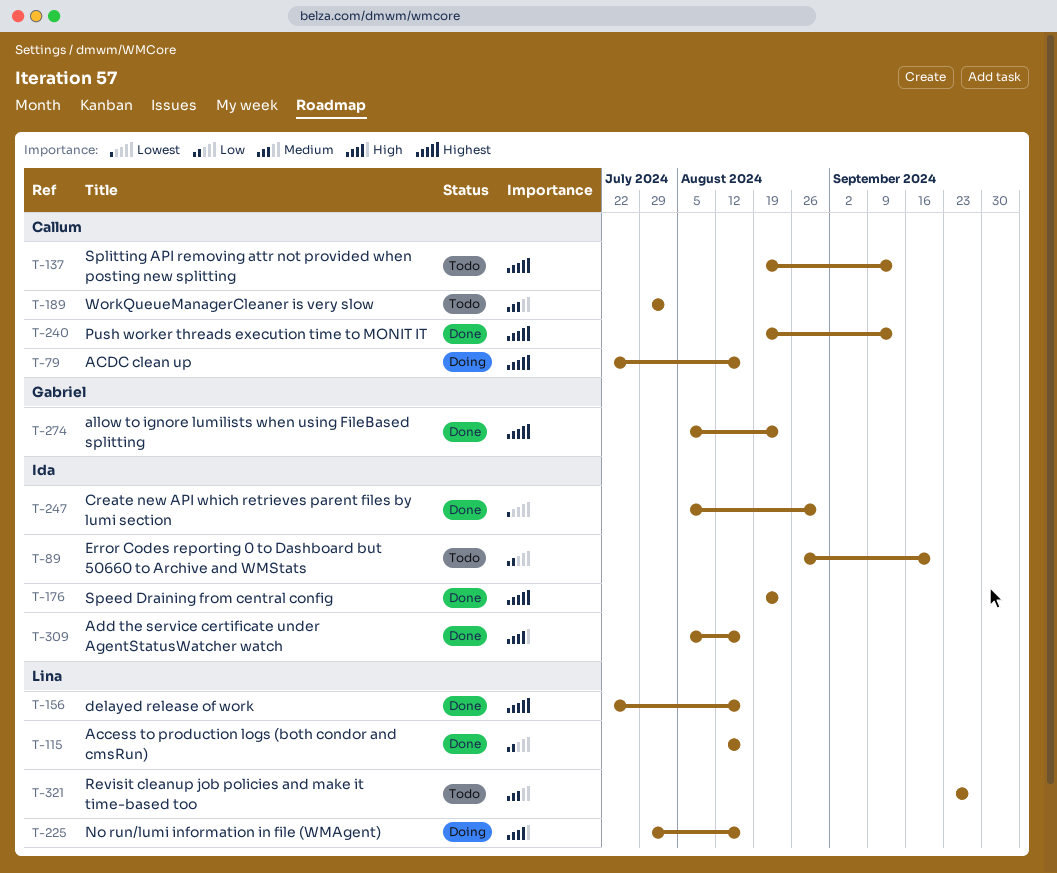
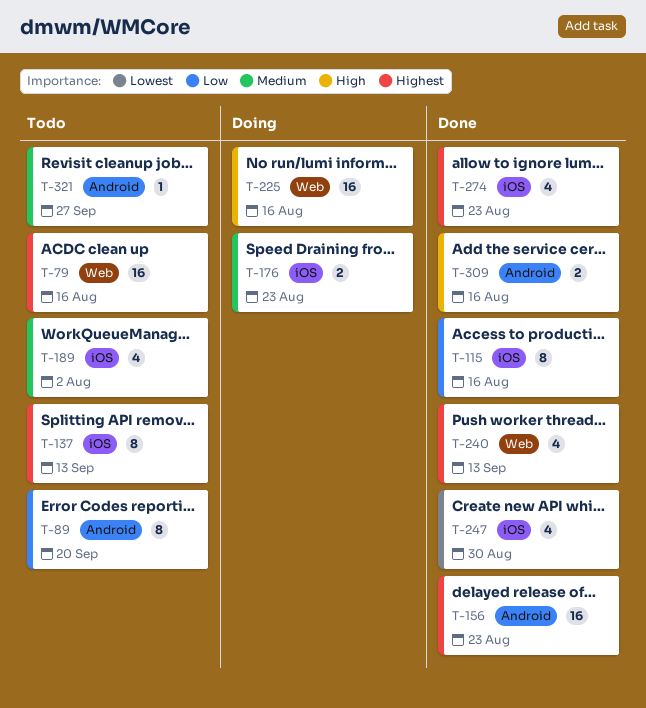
T-79, status: Doing -> Todo
T-156, due: Aug 16 -> Aug 23
T-176, status: Done -> Doing
T-176, priority: Highest -> Medium

